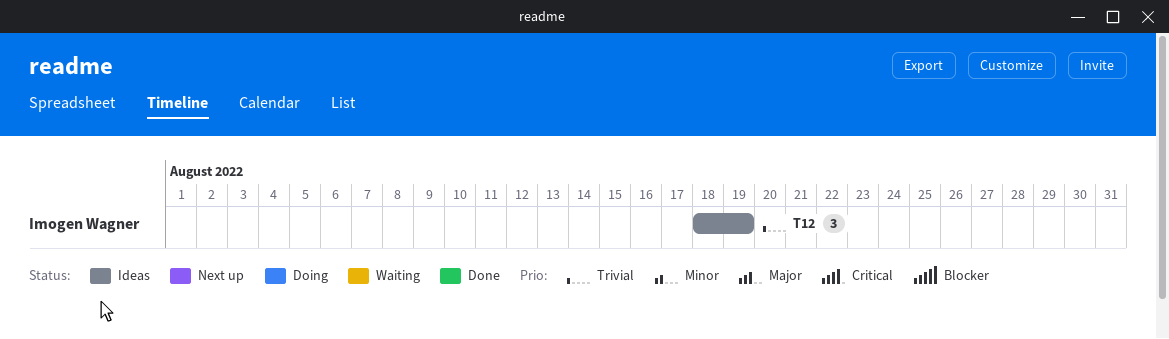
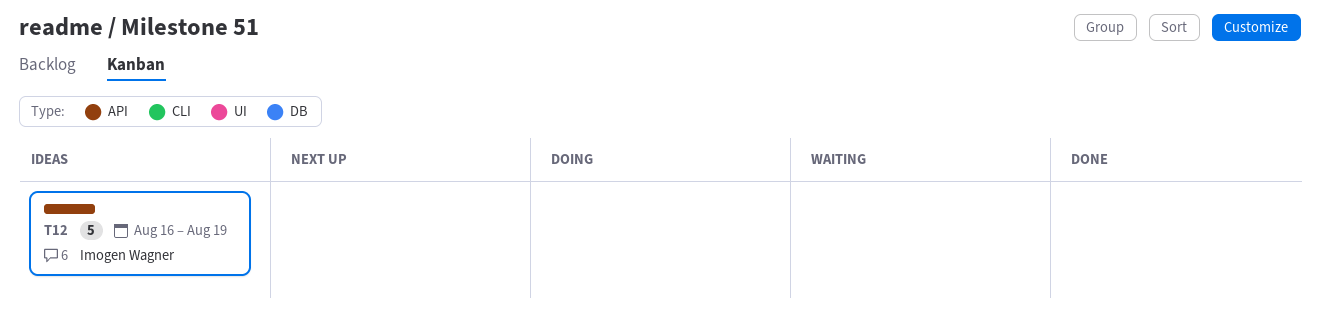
T12, estimate: 3 -> 5
T12, start: Aug 18 -> Aug 16

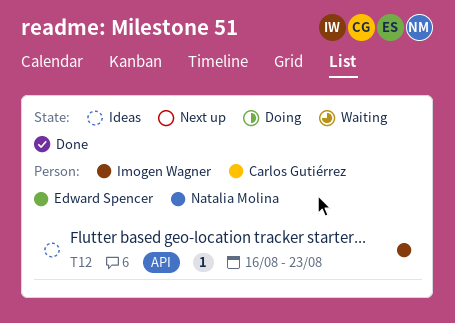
T12, estimate: 5 -> 1
T12, due: Aug 19 -> Aug 23

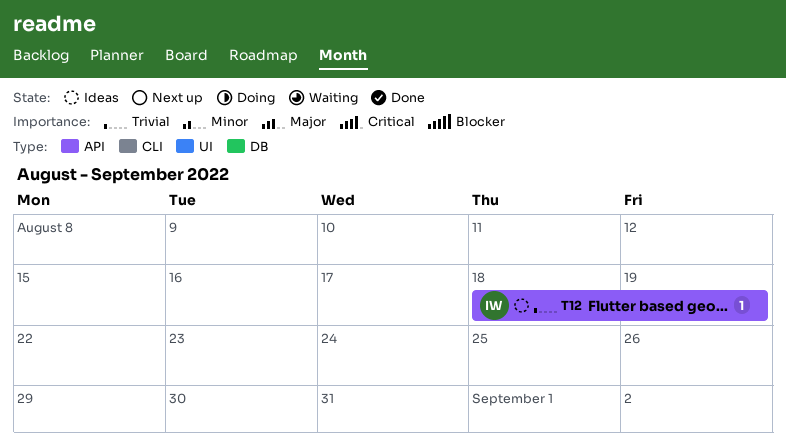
T12, start: Aug 16 -> Aug 18
T12, due: Aug 23 -> Aug 19

